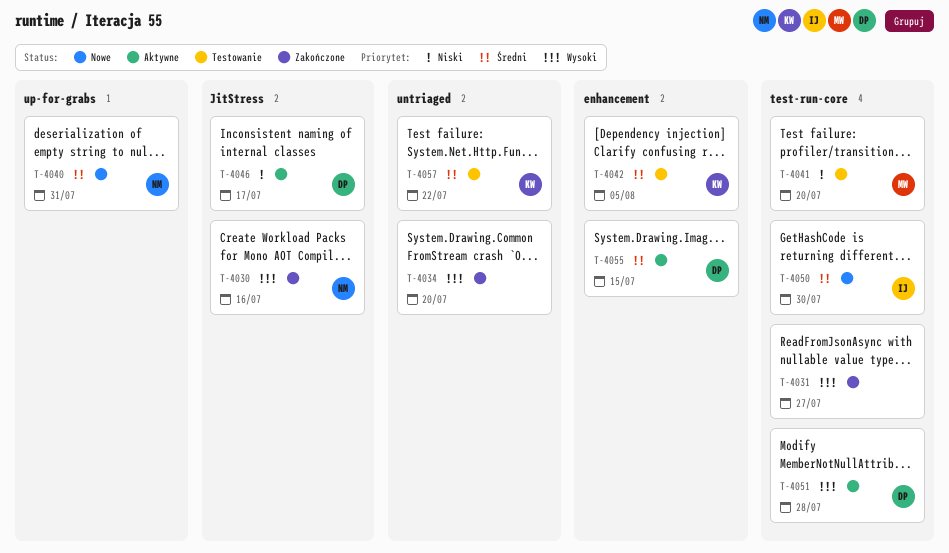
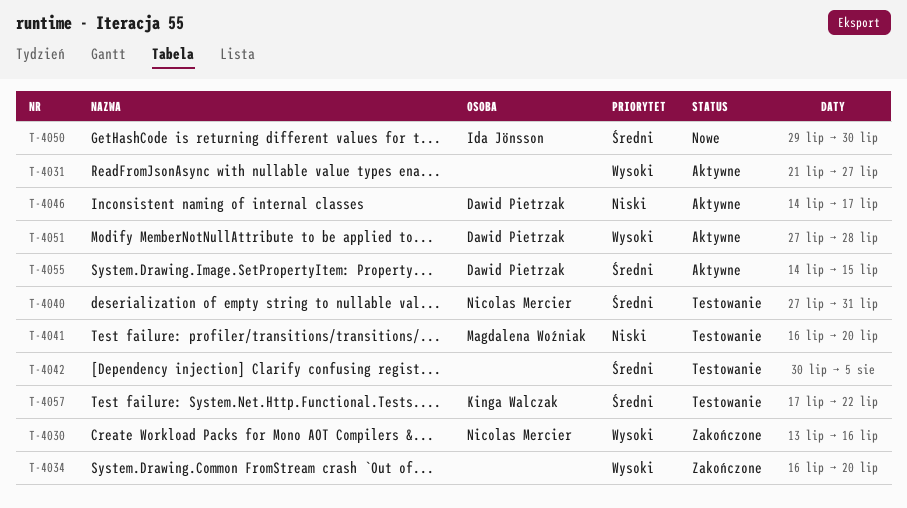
T-4031, status: Zakończone -> Aktywne
T-4040, status: Nowe -> Testowanie
T-4042, owner: Kinga Walczak -> none

